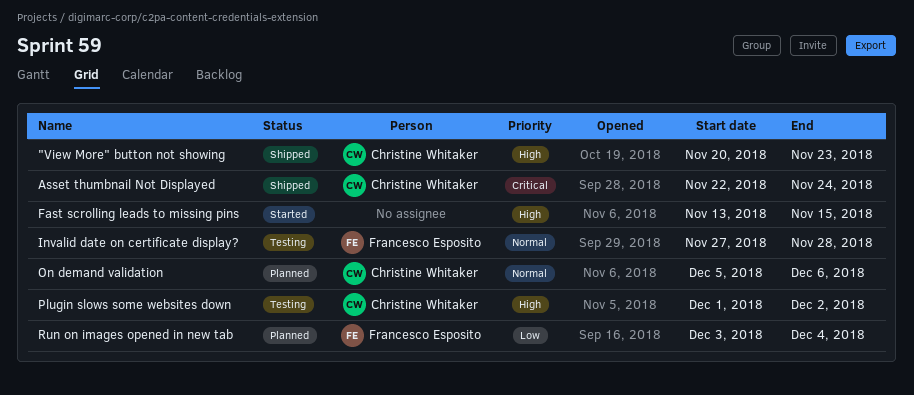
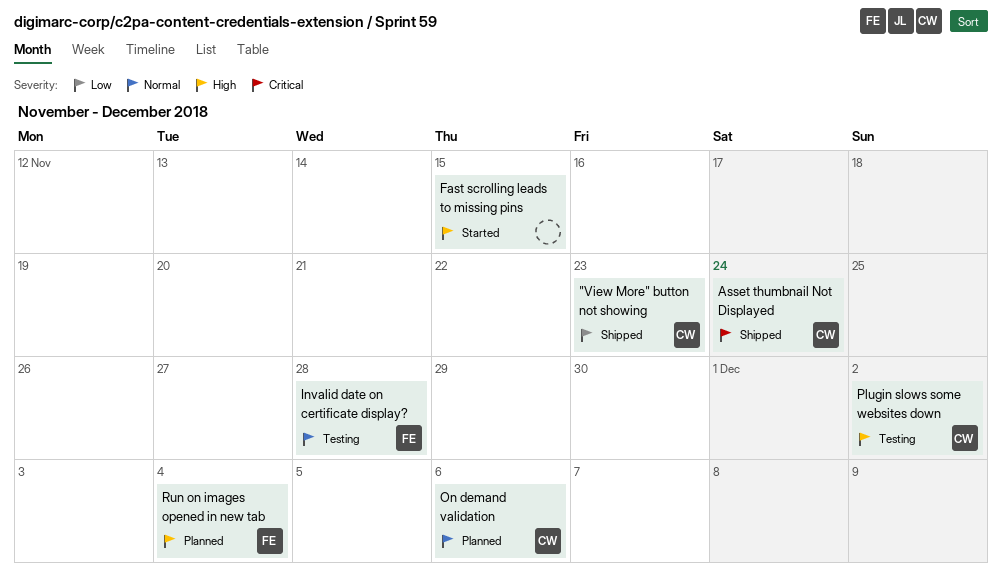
"View More" button not showing, priority: High -> Low
Run on images opened in new tab, priority: Low -> High

